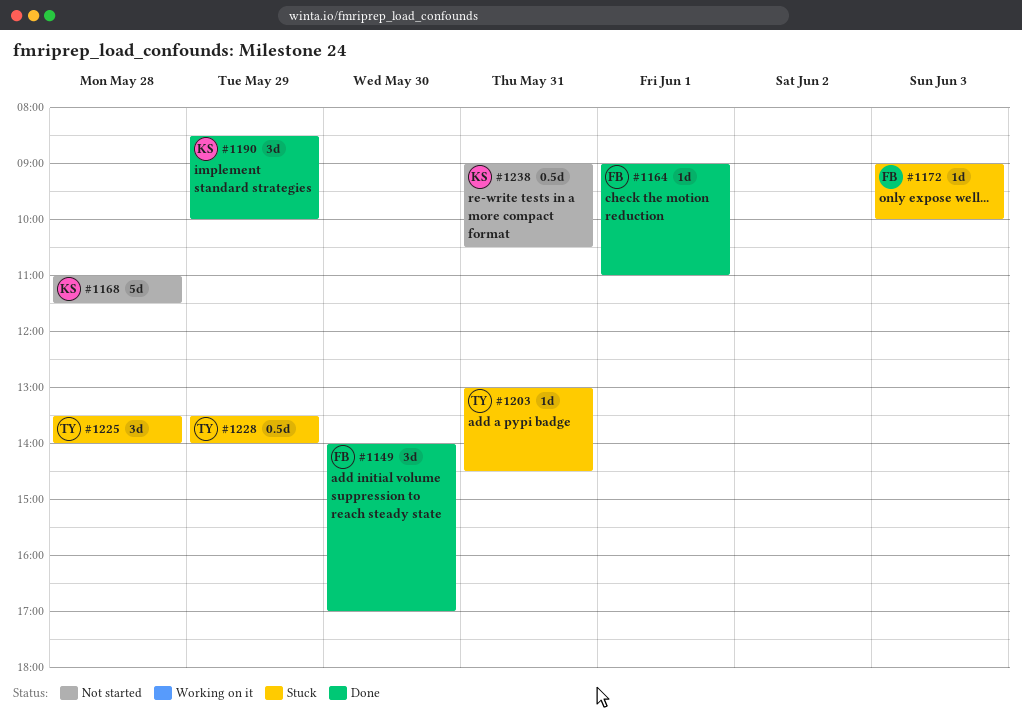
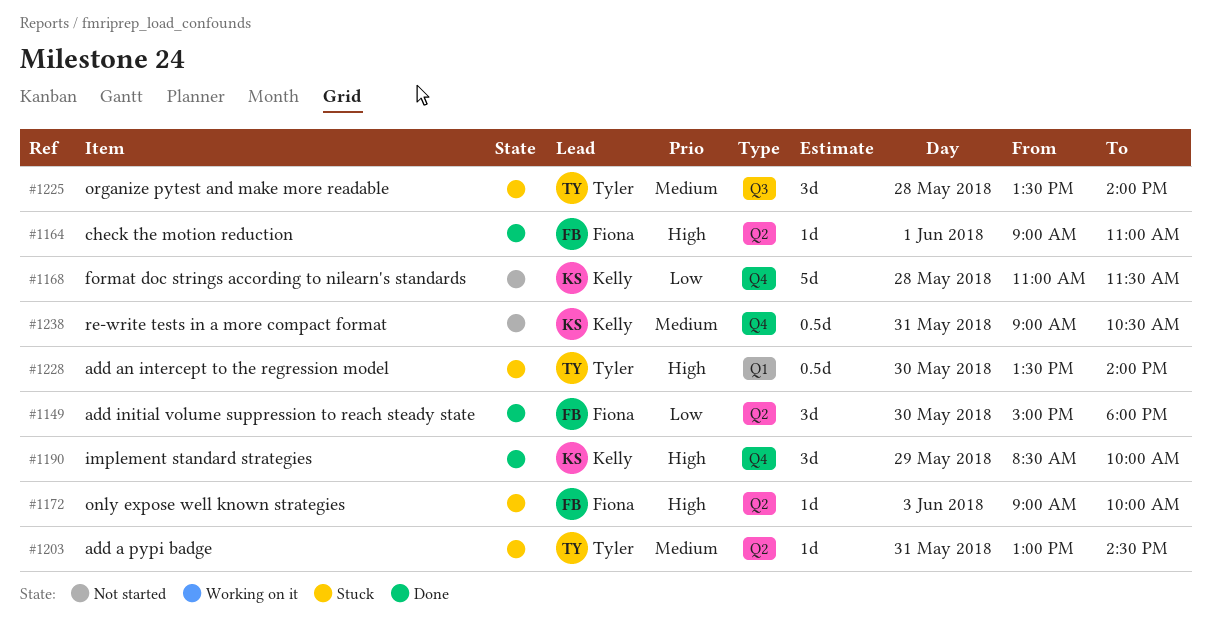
#1149, begins: 14:00 -> 15:00
#1149, ends: 17:00 -> 18:00
#1228, day: May 29 -> May 30

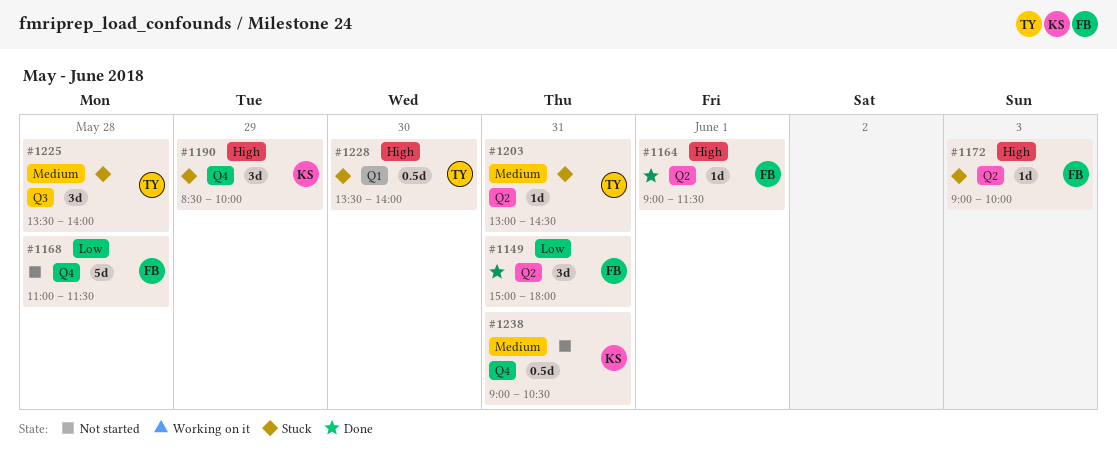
#1149, day: May 30 -> May 31
#1164, ends: 11:00 -> 11:30
#1168, owner: Kelly -> Fiona
#1190, status: Done -> Stuck

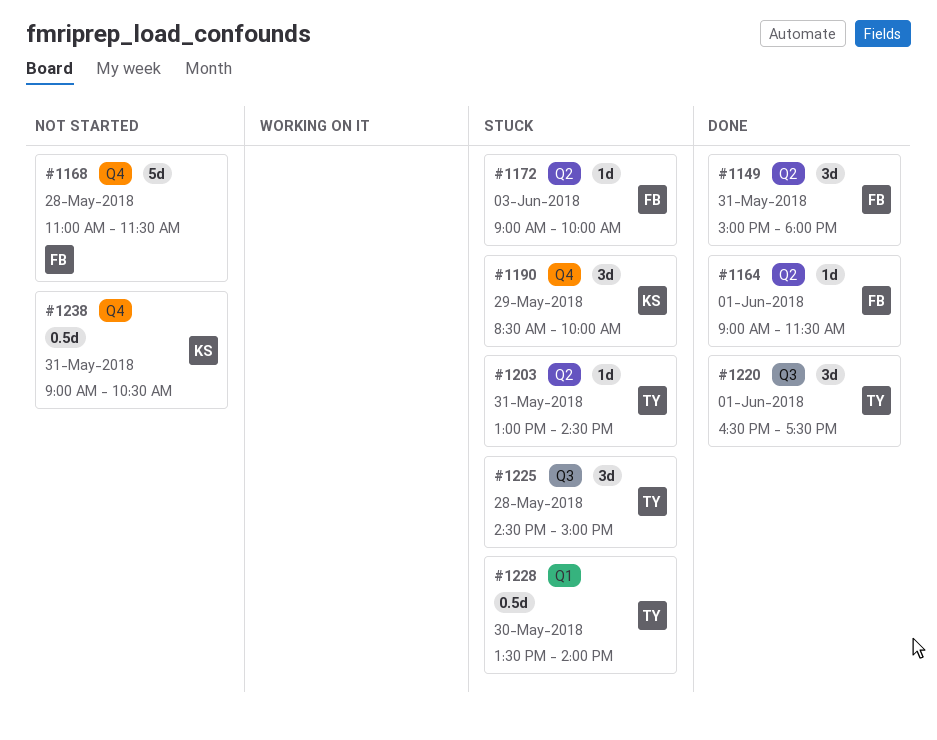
#1220: none -> present
#1225, begins: 13:30 -> 14:30
#1225, ends: 14:00 -> 15:00

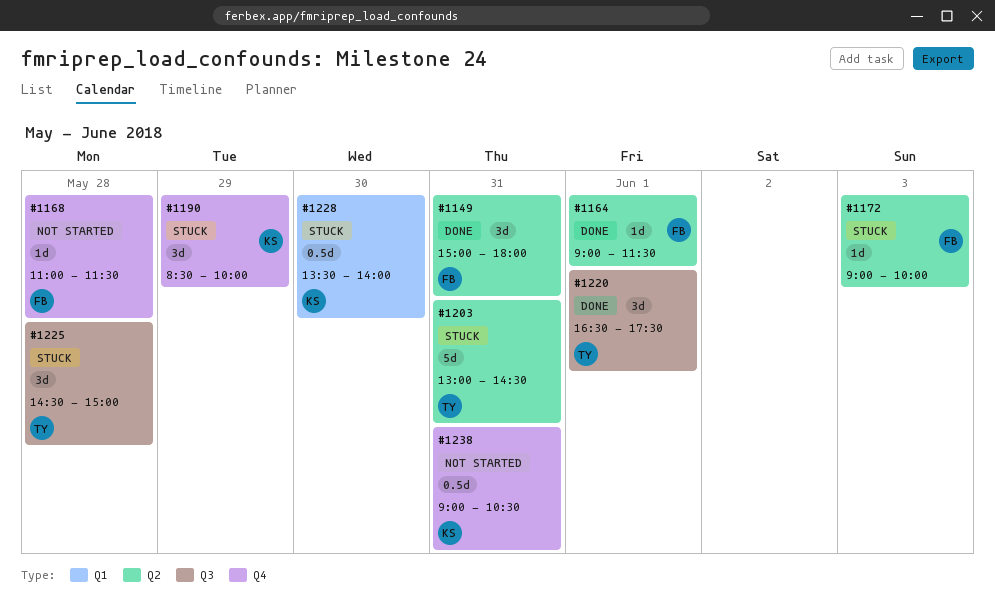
#1168, estimate: 5d -> 1d
#1203, estimate: 1d -> 5d
#1228, owner: TY -> KS

